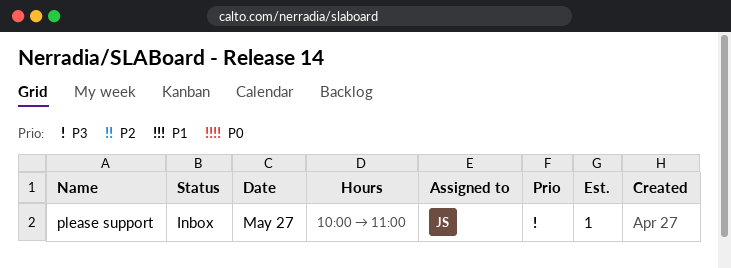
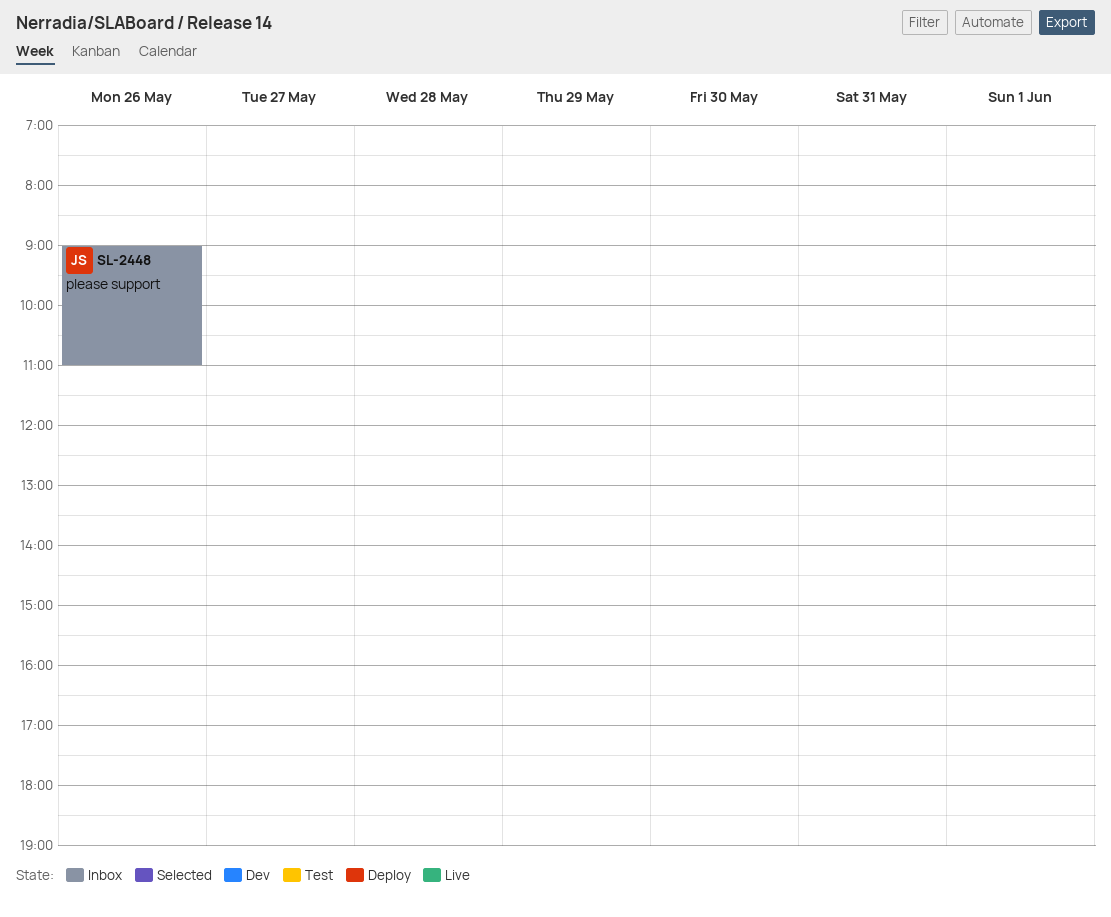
please support, day: May 27 -> May 26
please support, begins: 10:00 -> 09:00

